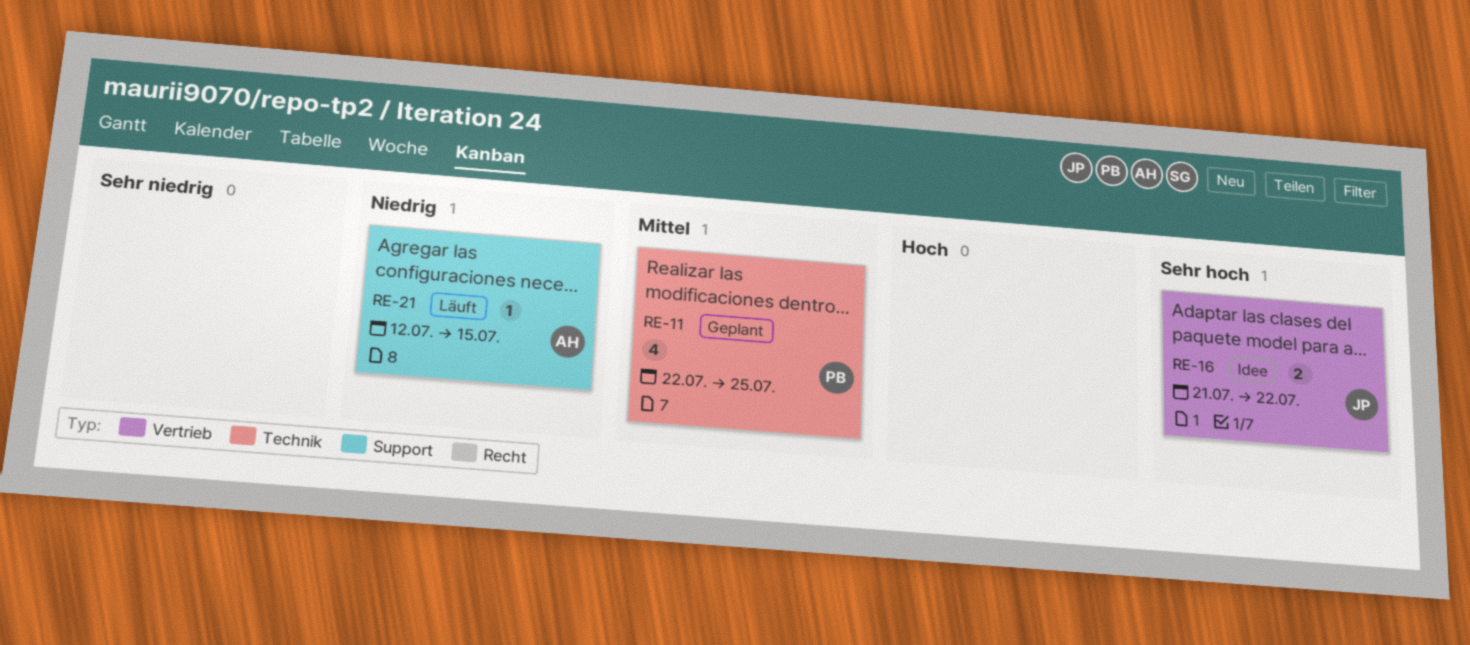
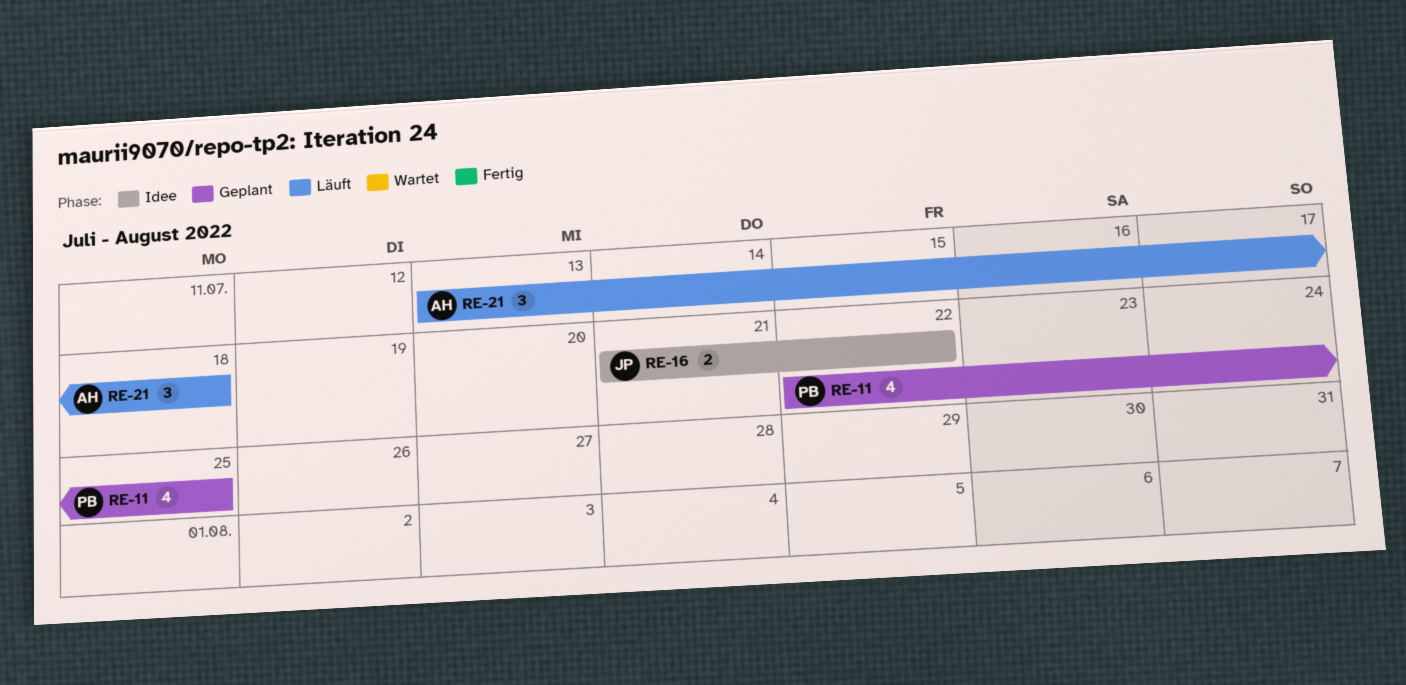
RE-21, estimate: 1 -> 3
RE-21, start: Jul 12 -> Jul 13
RE-21, due: Jul 15 -> Jul 18

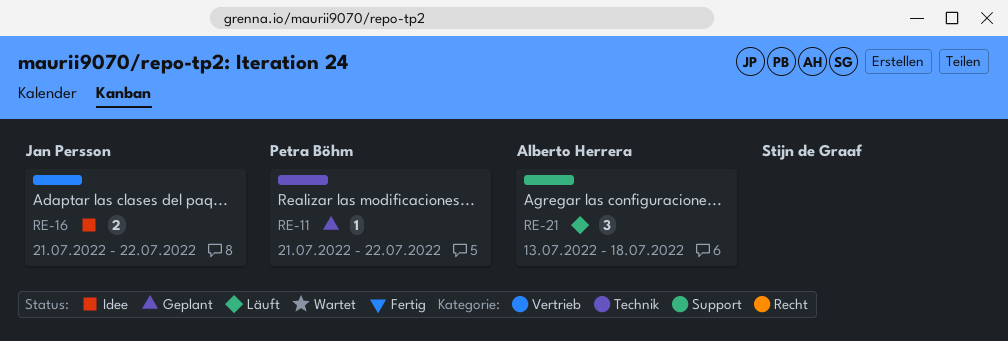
RE-11, estimate: 4 -> 1
RE-11, start: Jul 22 -> Jul 21
RE-11, due: Jul 25 -> Jul 22

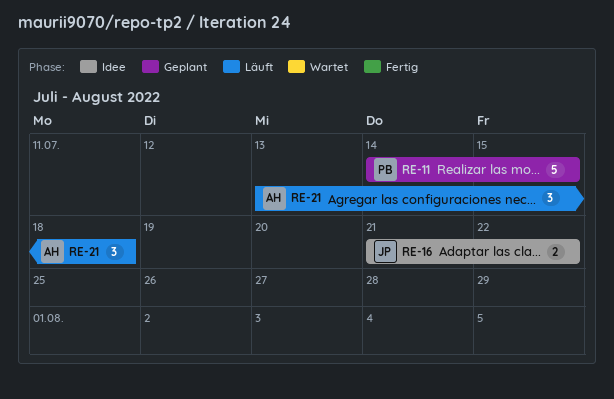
RE-11, estimate: 1 -> 5
RE-11, start: Jul 21 -> Jul 14
RE-11, due: Jul 22 -> Jul 15

